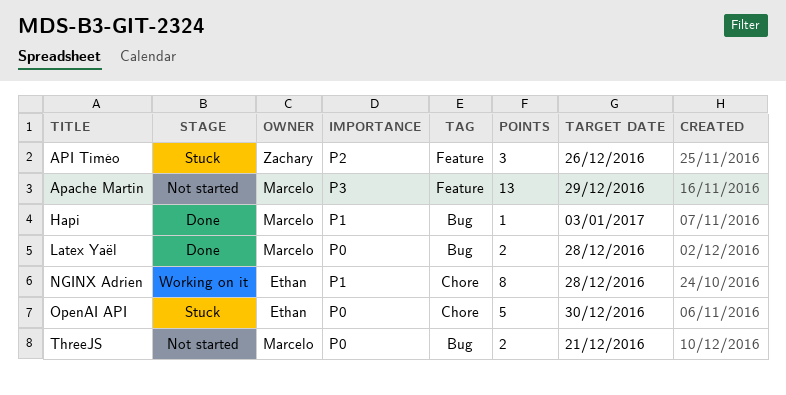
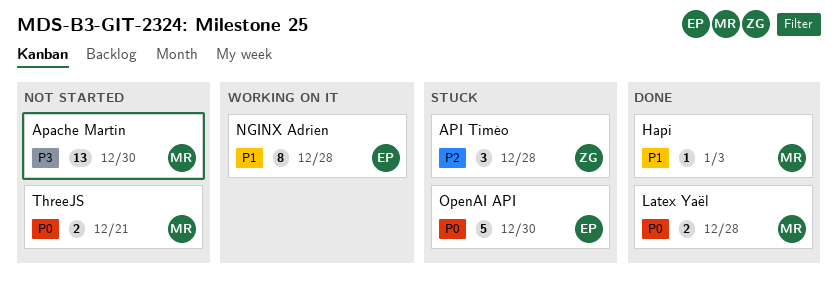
Apache Martin, due: Dec 29 -> Dec 30
API Timéo, due: Dec 26 -> Dec 28

